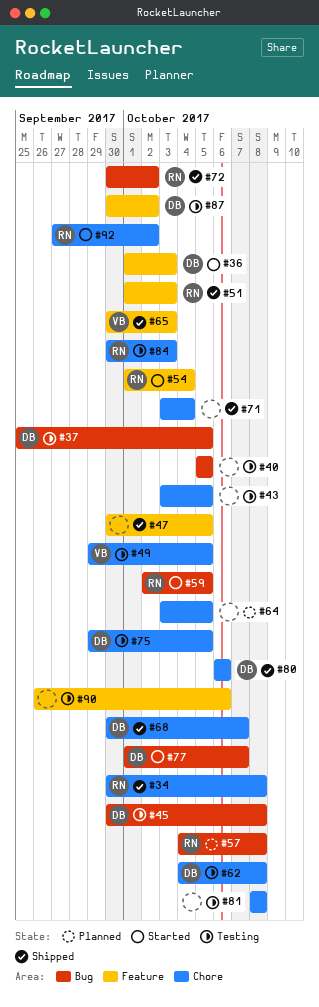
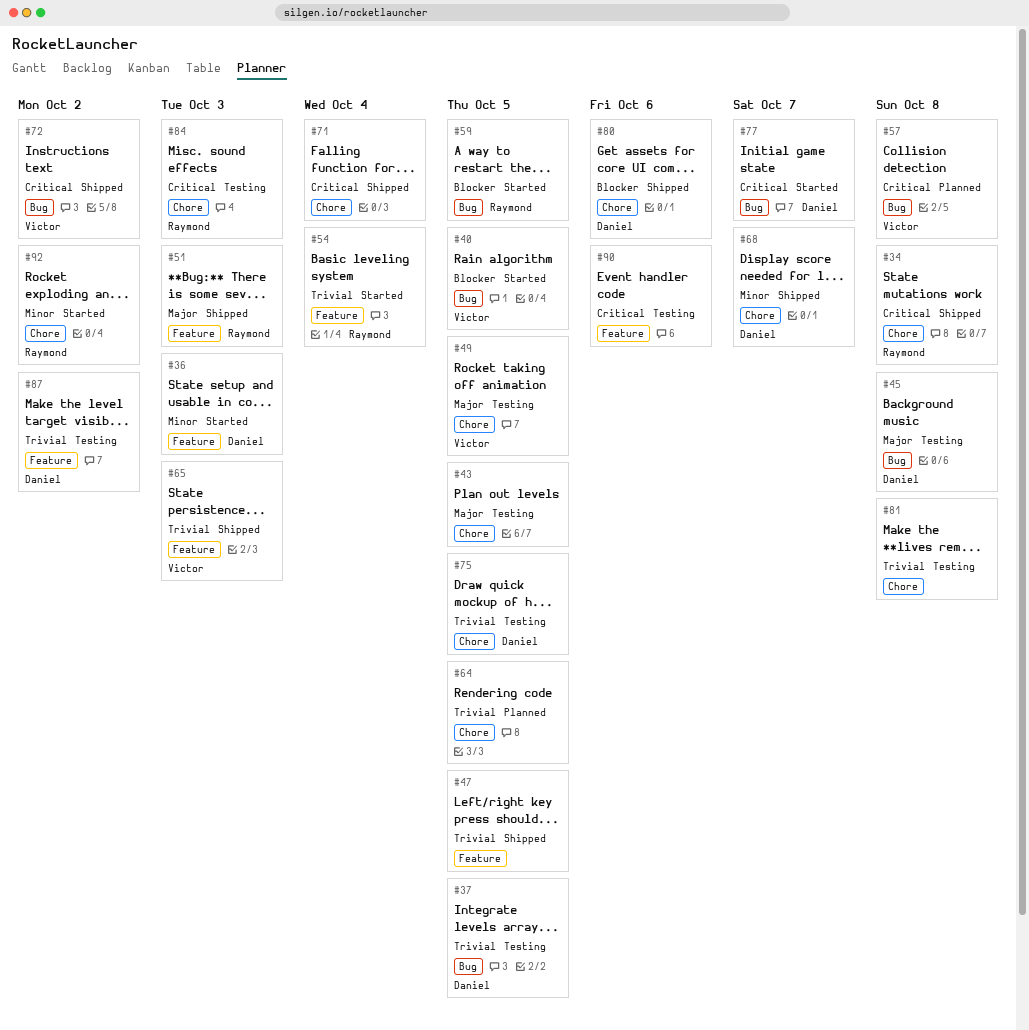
#40, status: Testing -> Started
#40, owner: none -> Victor
#57, owner: Raymond -> Victor
#62: present -> none
#72, owner: Raymond -> Victor

